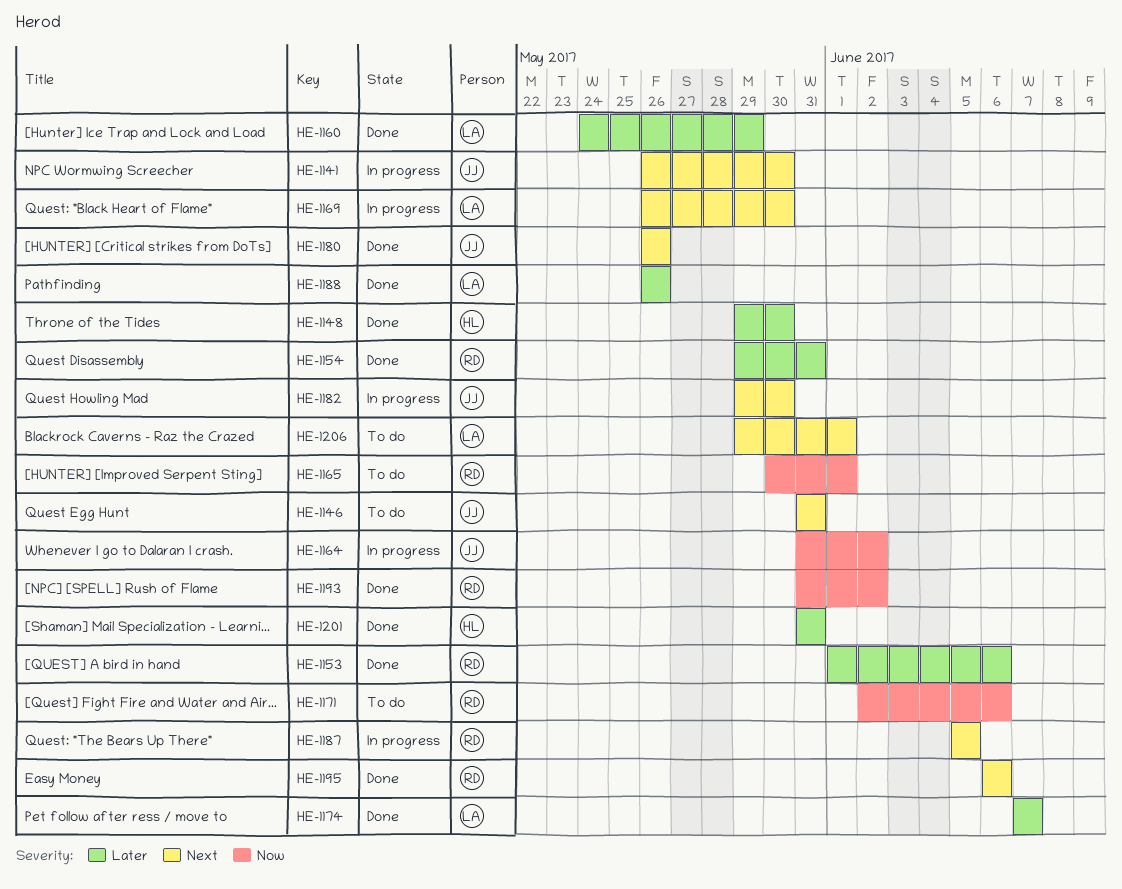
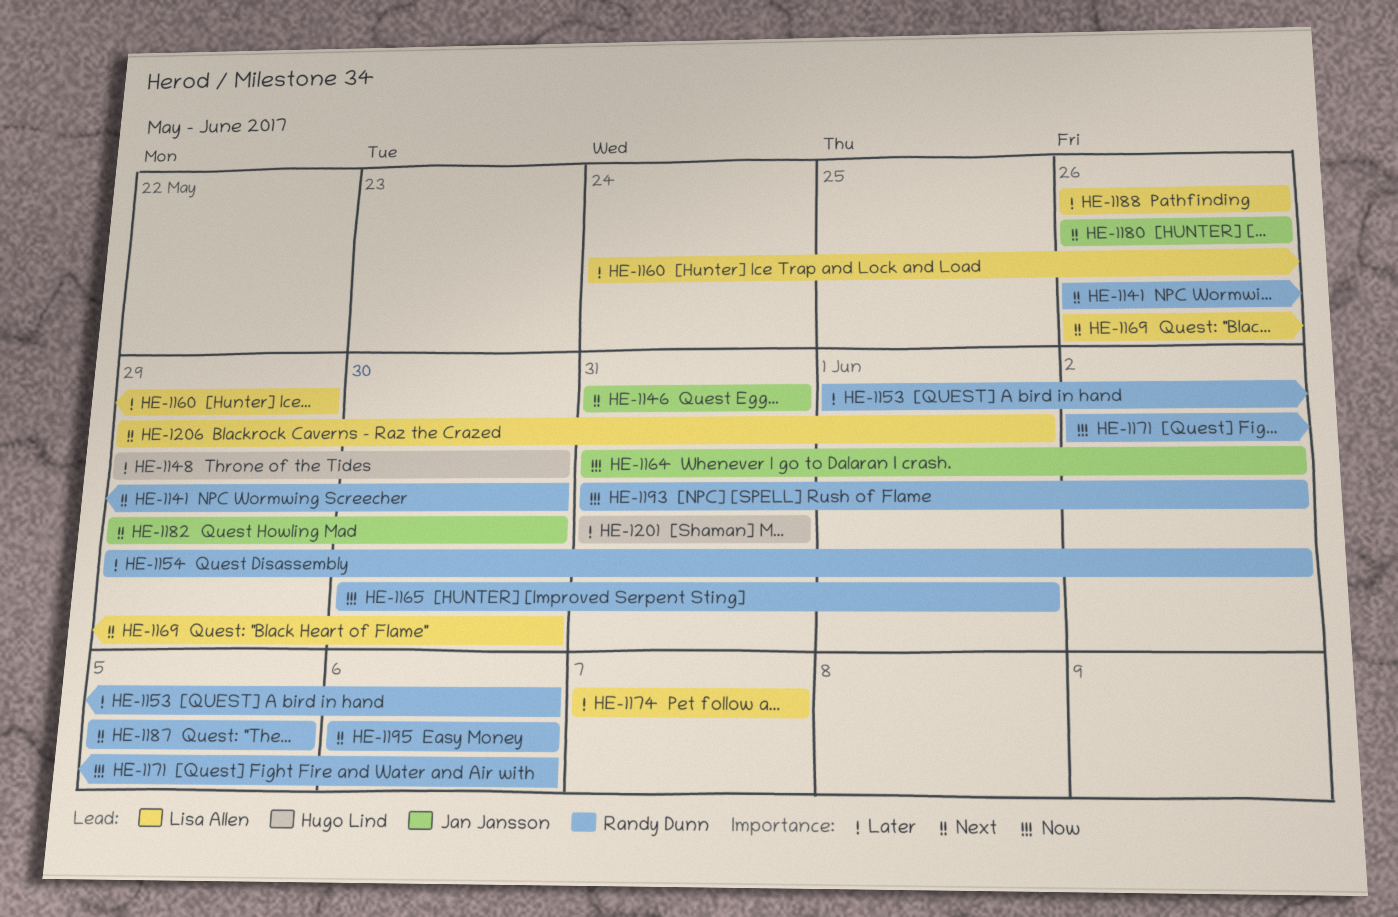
HE-1141, owner: Jan Jansson -> Randy Dunn
HE-1154, due: May 31 -> Jun 2

